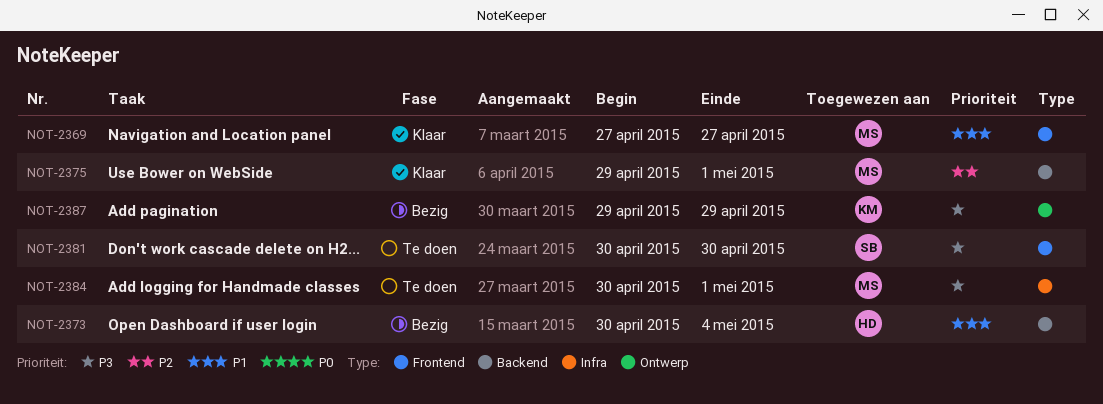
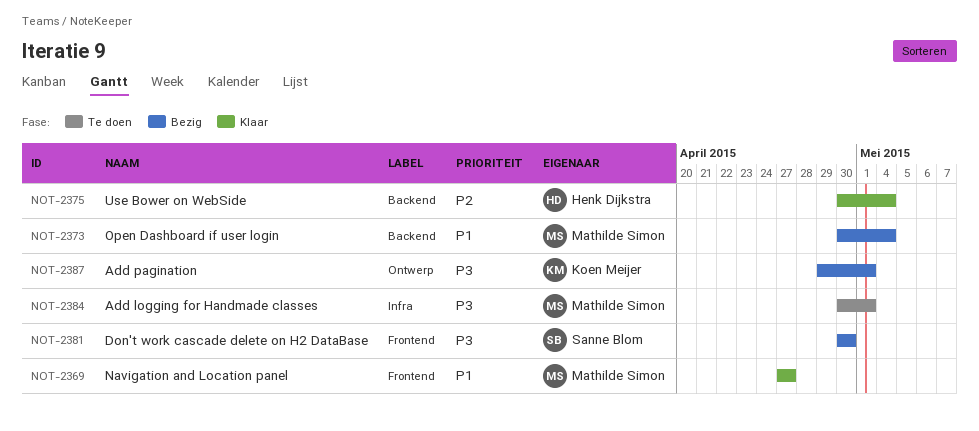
NOT-2373, owner: Henk Dijkstra -> Mathilde Simon
NOT-2375, owner: Mathilde Simon -> Henk Dijkstra
NOT-2375, start: Apr 29 -> Apr 30
NOT-2375, due: May 1 -> May 4
NOT-2381, status: Te doen -> Bezig
NOT-2387, due: Apr 29 -> May 1

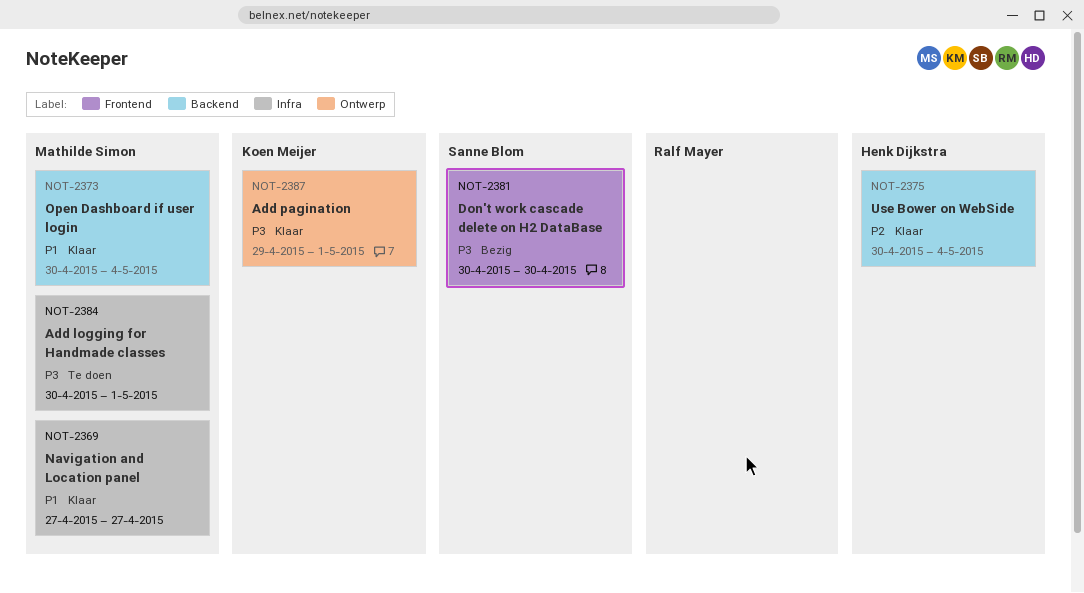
NOT-2369, label: Frontend -> Infra
NOT-2373, status: Bezig -> Klaar
NOT-2387, status: Bezig -> Klaar

